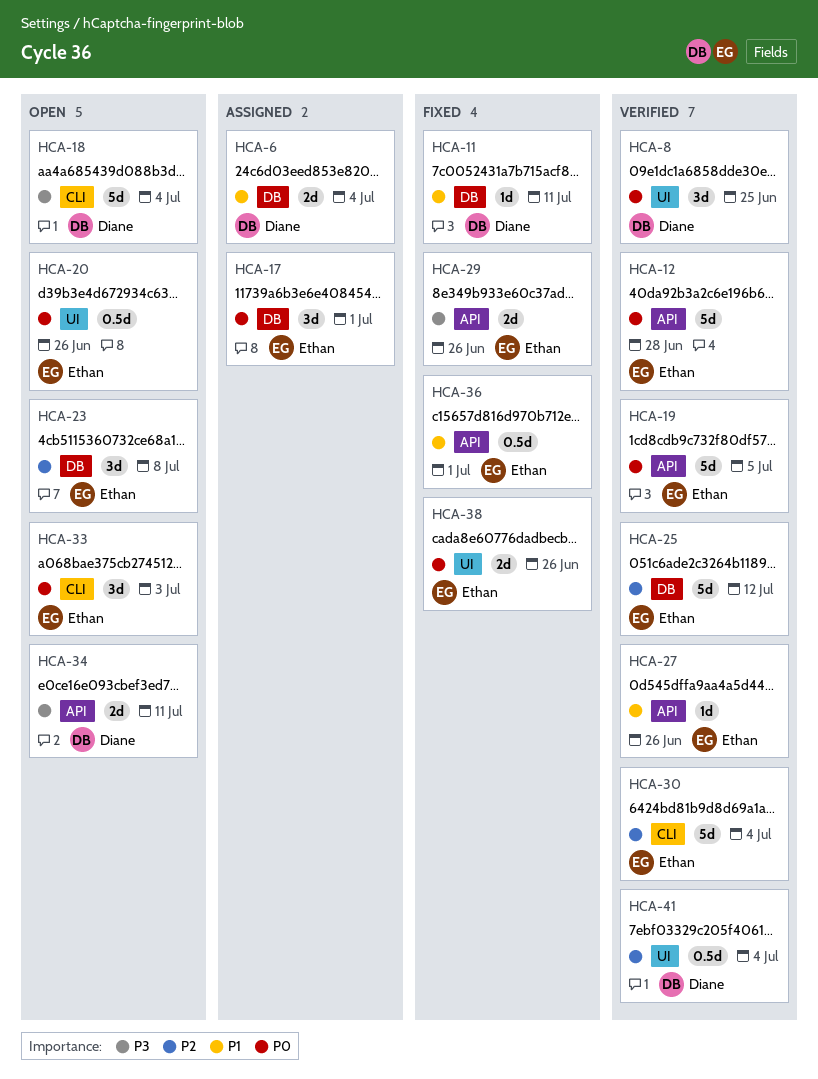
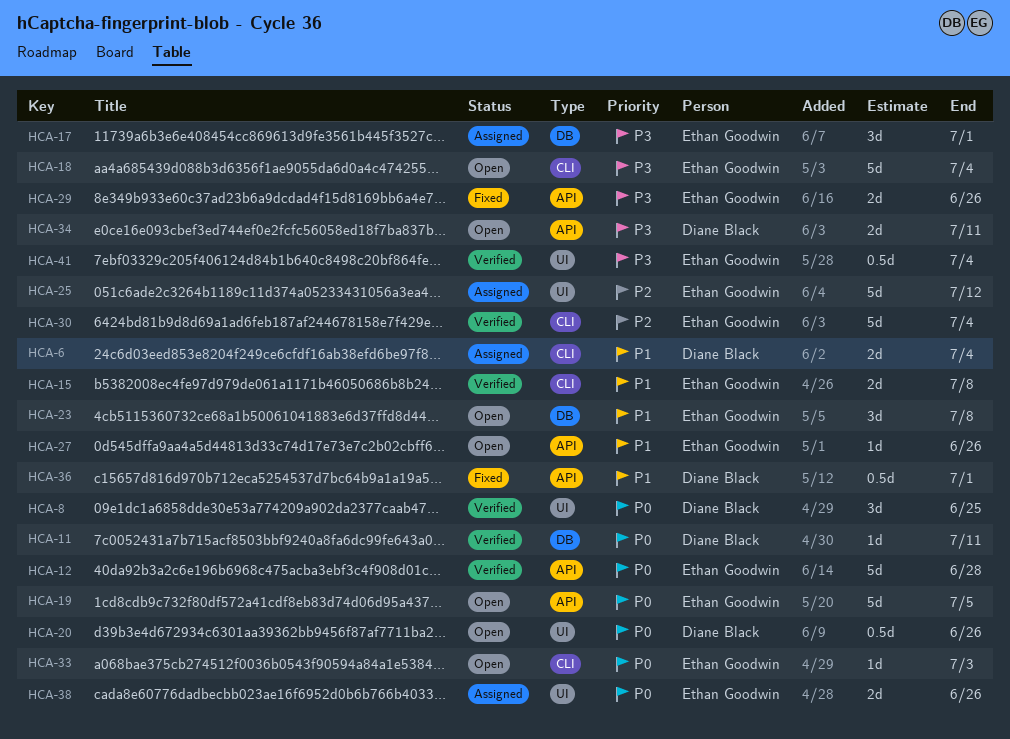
HCA-6, label: DB -> CLI
HCA-11, status: Fixed -> Verified
HCA-11, priority: P1 -> P0
HCA-15: none -> present
HCA-17, priority: P0 -> P3
HCA-18, owner: Diane Black -> Ethan Goodwin
HCA-19, status: Verified -> Open
HCA-20, owner: Ethan Goodwin -> Diane Black
HCA-23, priority: P2 -> P1
HCA-25, status: Verified -> Assigned
HCA-25, label: DB -> UI
HCA-27, status: Verified -> Open
HCA-33, estimate: 3d -> 1d
HCA-36, owner: Ethan Goodwin -> Diane Black
HCA-38, status: Fixed -> Assigned
HCA-41, owner: Diane Black -> Ethan Goodwin
HCA-41, priority: P2 -> P3

